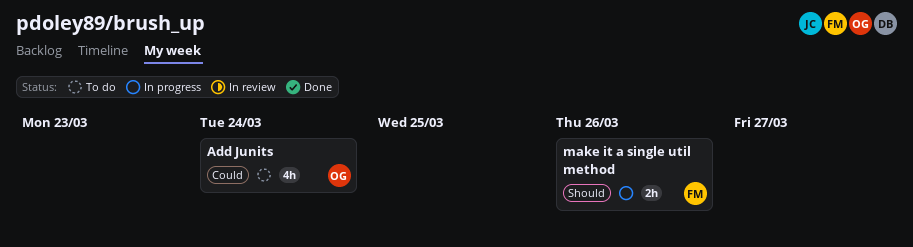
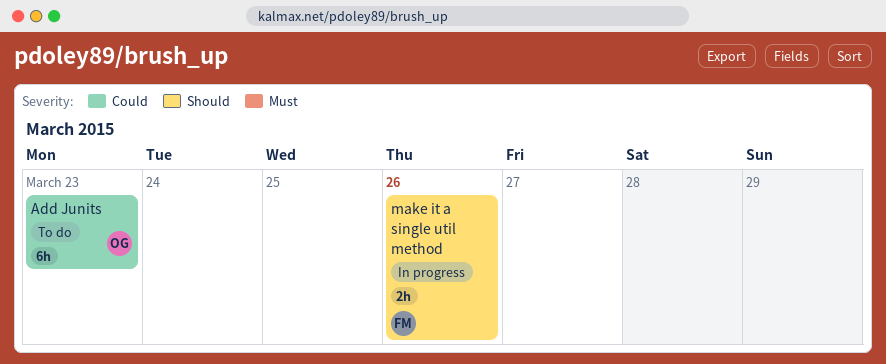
Add Junits, estimate: 4h -> 6h
Add Junits, due: Mar 24 -> Mar 23

